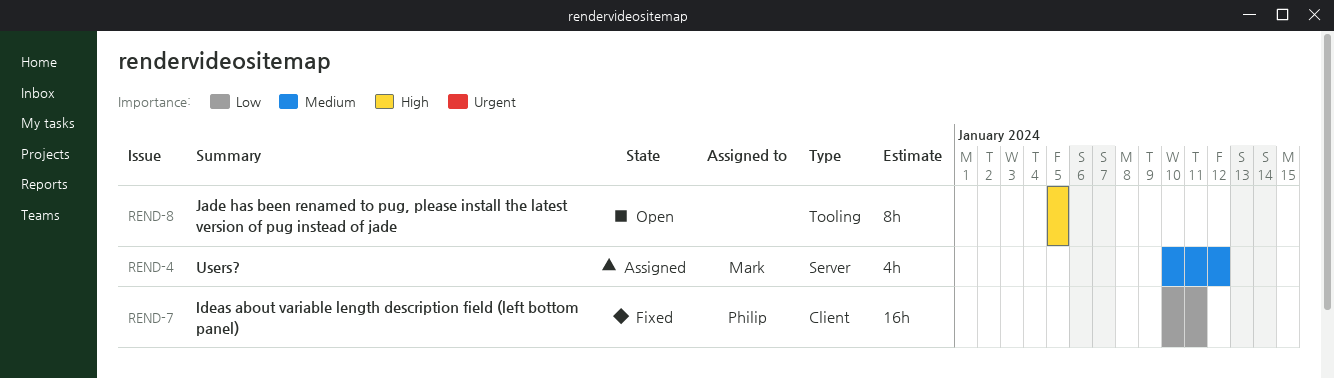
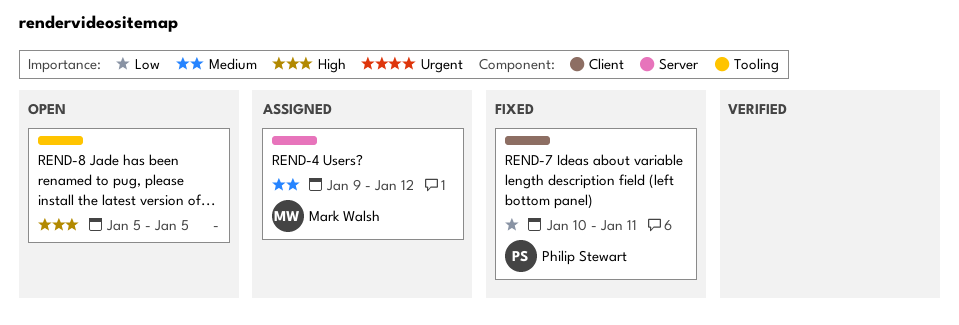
REND-4, start: Jan 10 -> Jan 9

